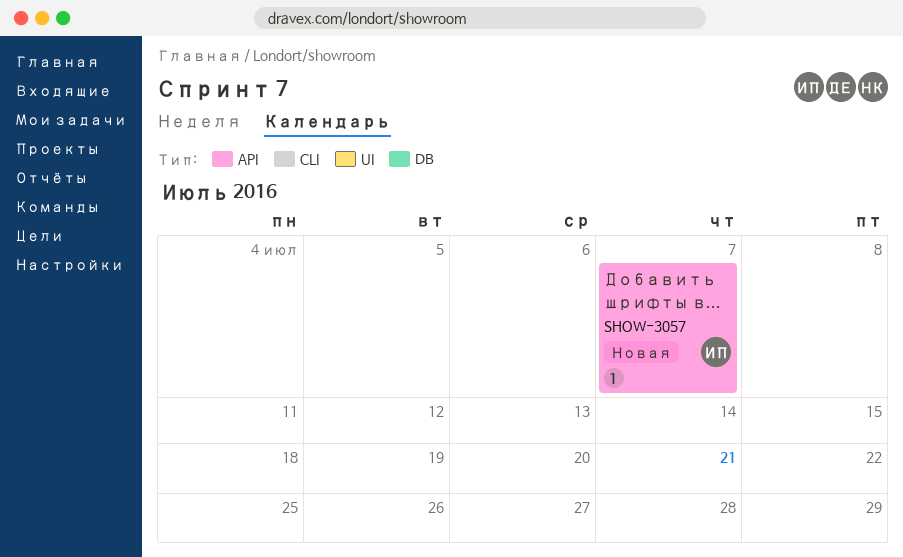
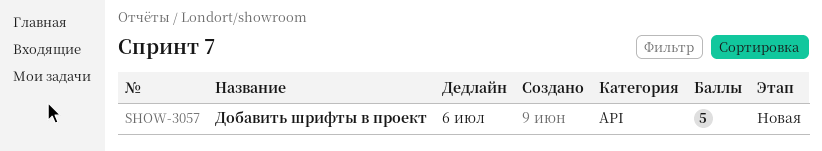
SHOW-3057, estimate: 1 -> 5
SHOW-3057, due: Jul 7 -> Jul 6

